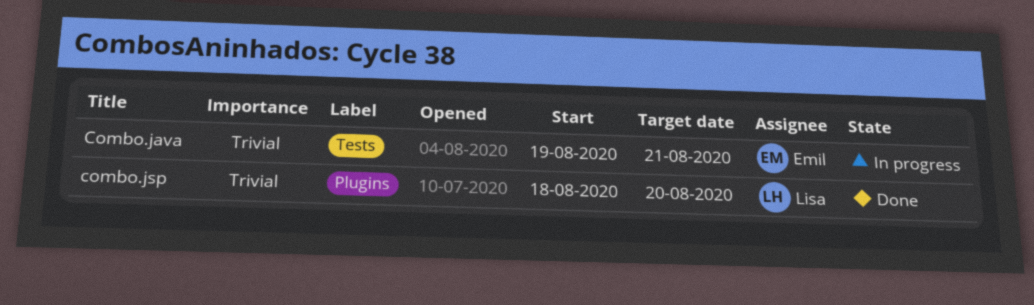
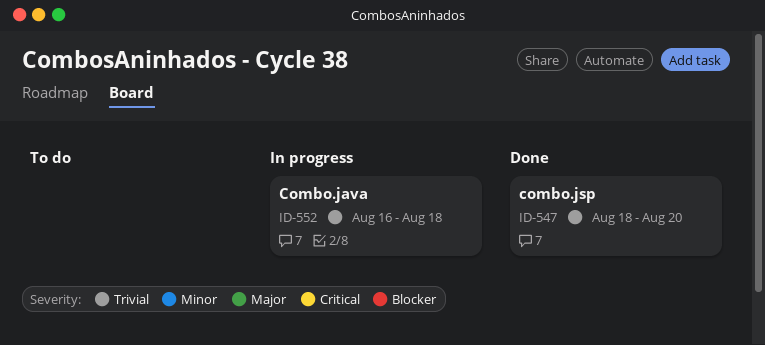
Combo.java, start: Aug 19 -> Aug 16
Combo.java, due: Aug 21 -> Aug 18

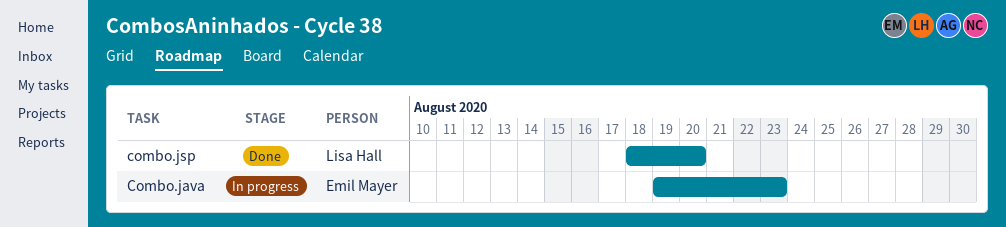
Combo.java, start: Aug 16 -> Aug 19
Combo.java, due: Aug 18 -> Aug 23

